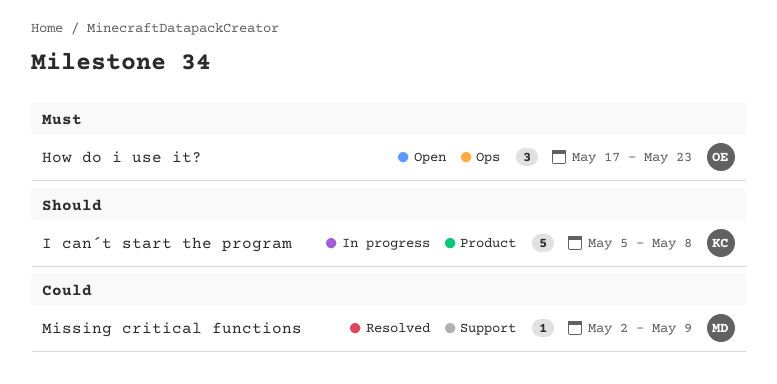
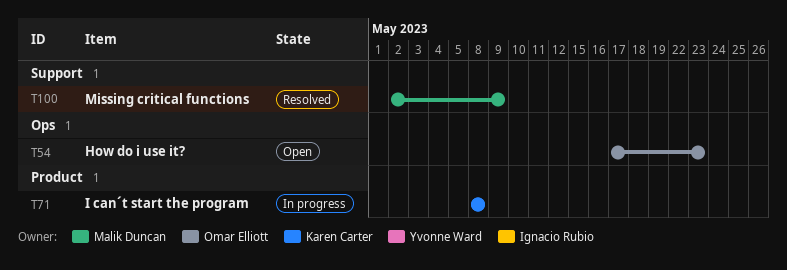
I can´t start the program, start: May 5 -> May 8

